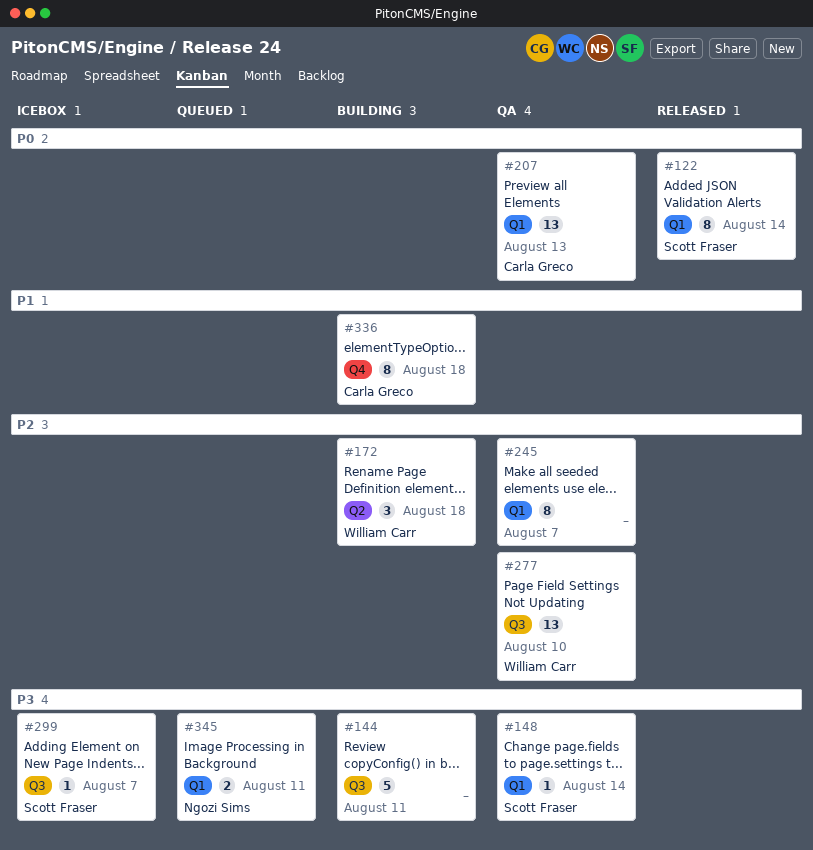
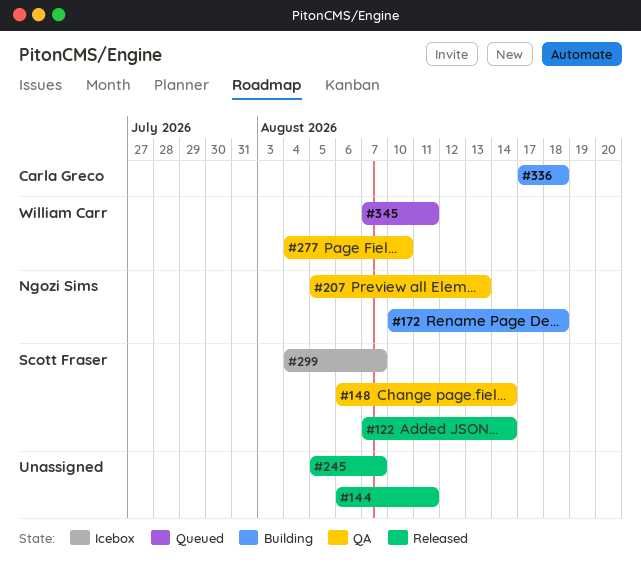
#144, status: Building -> Released
#172, owner: William Carr -> Ngozi Sims
#207, owner: Carla Greco -> Ngozi Sims
#245, status: QA -> Released
#345, owner: Ngozi Sims -> William Carr

